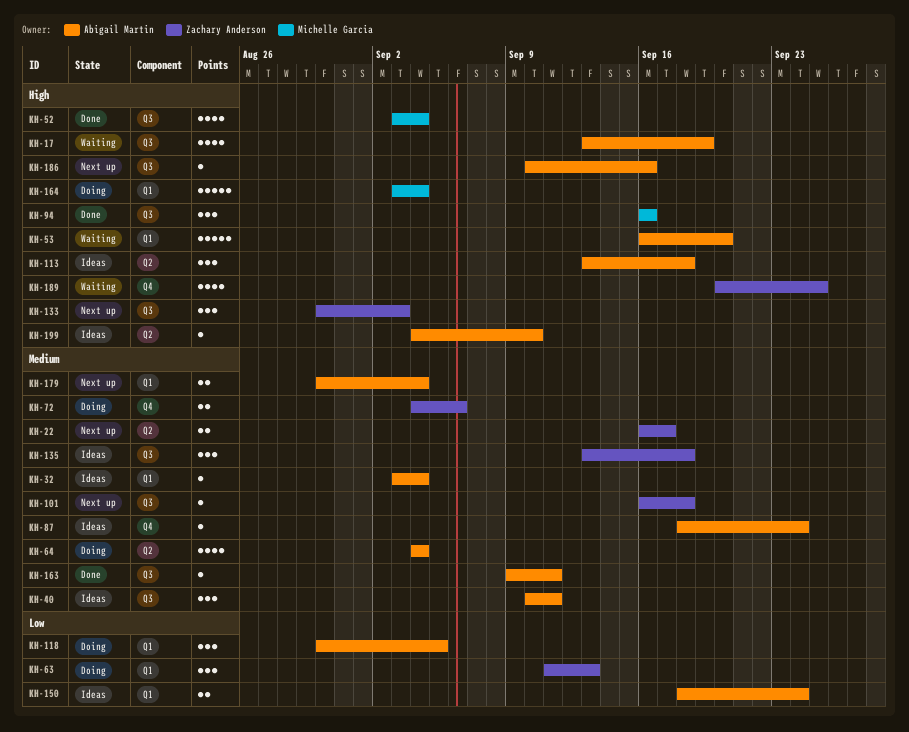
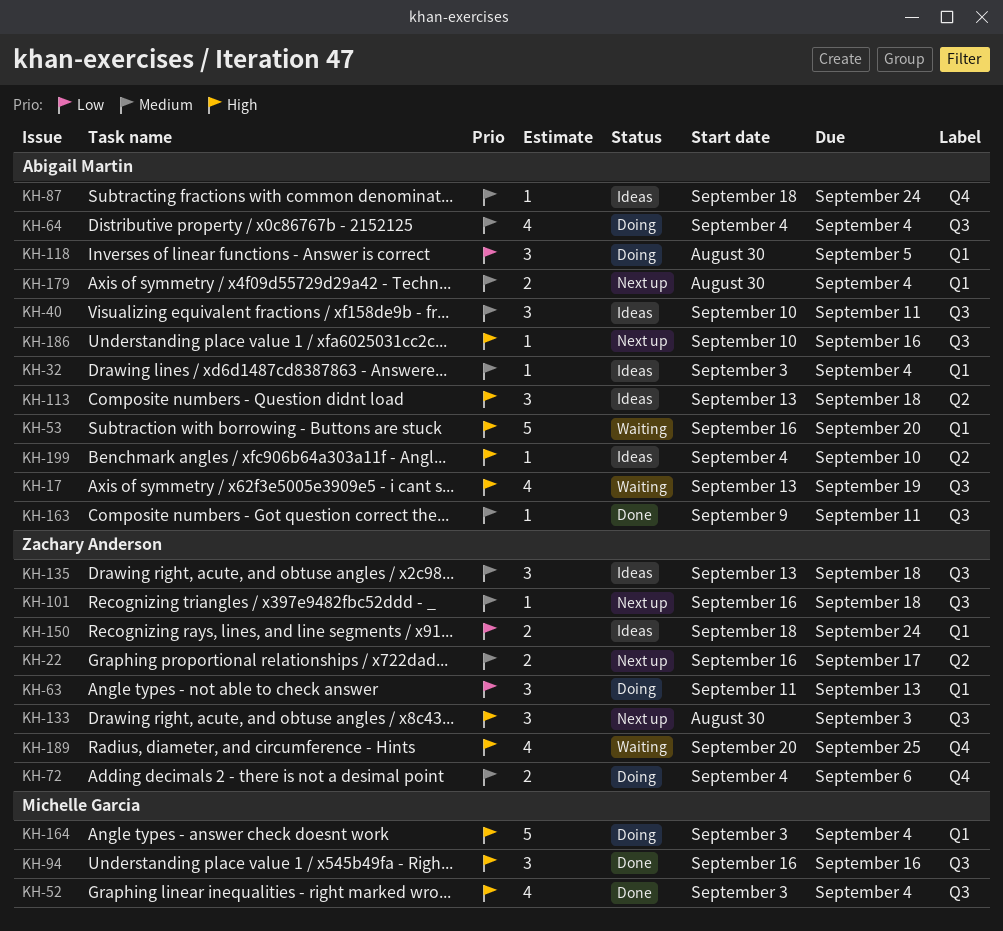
KH-64, label: Q2 -> Q3
KH-150, owner: Abigail Martin -> Zachary Anderson

